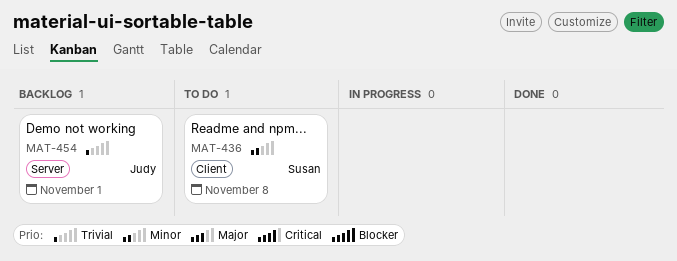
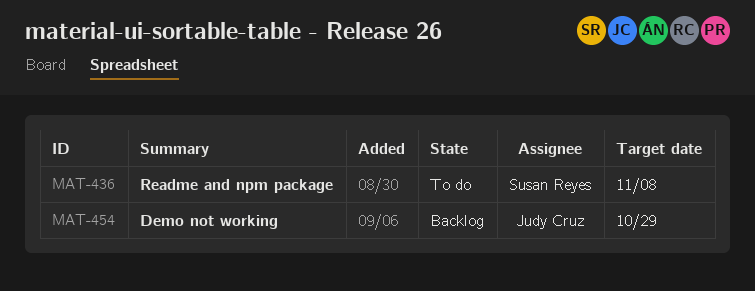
MAT-454, due: Nov 1 -> Oct 29

